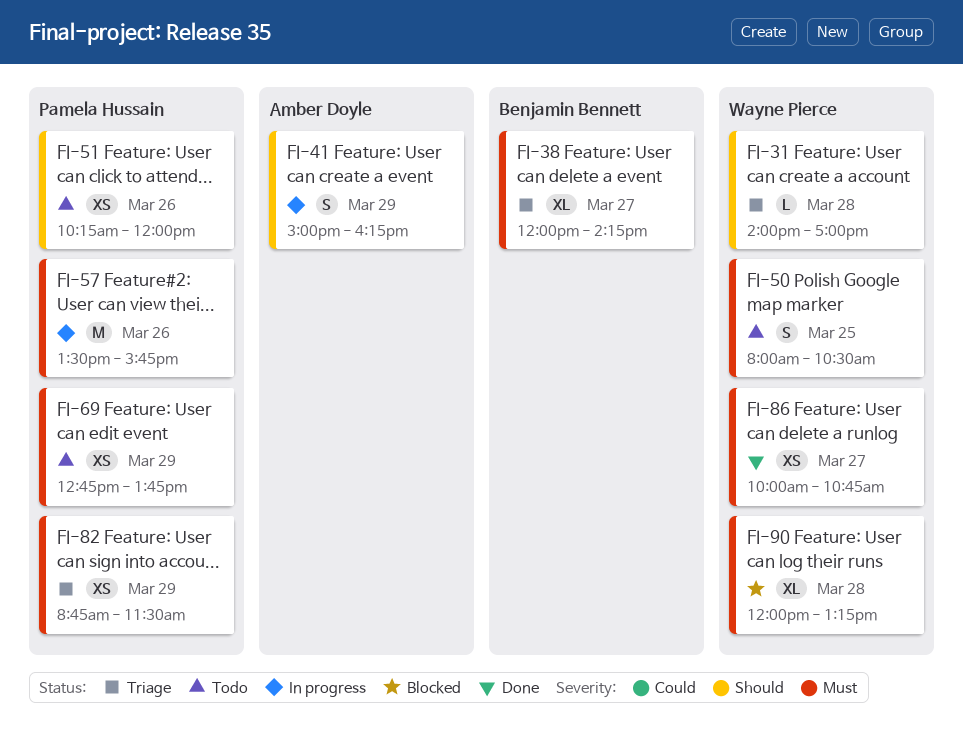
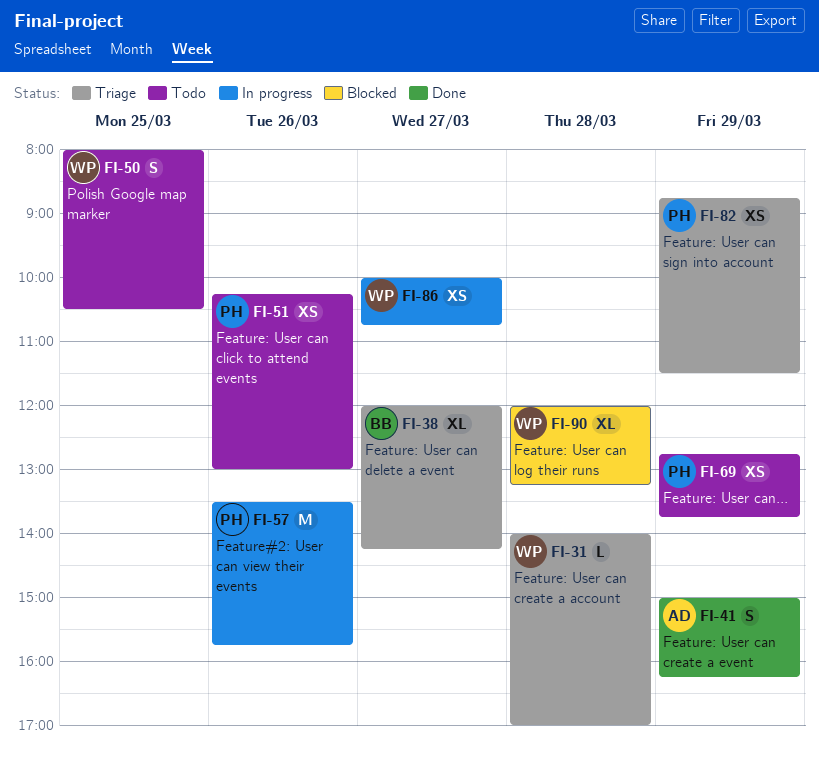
FI-41, status: In progress -> Done
FI-51, ends: 12:00 -> 13:00
FI-86, status: Done -> In progress

